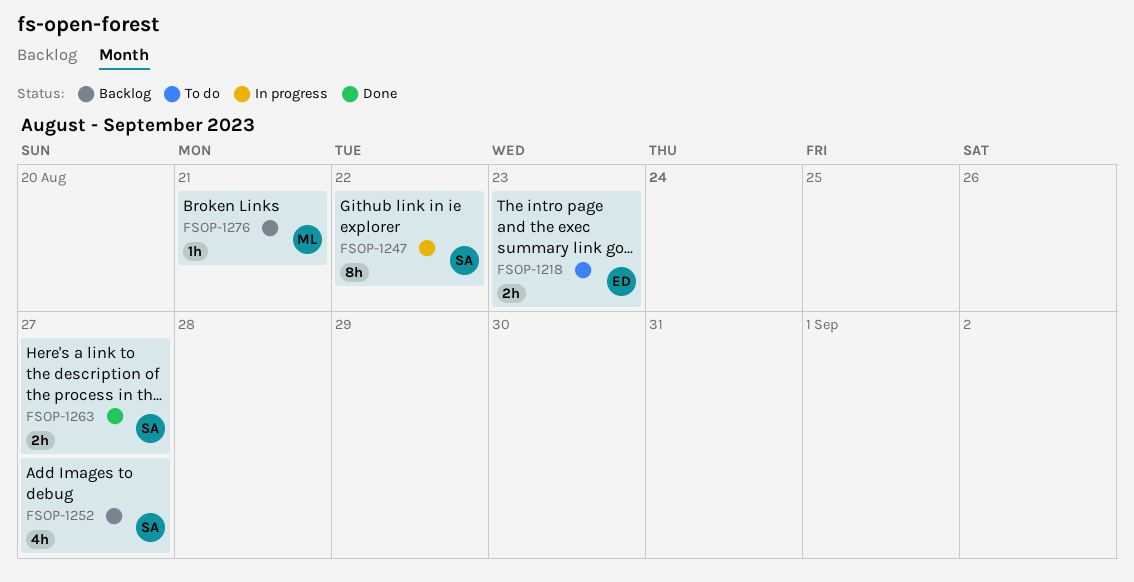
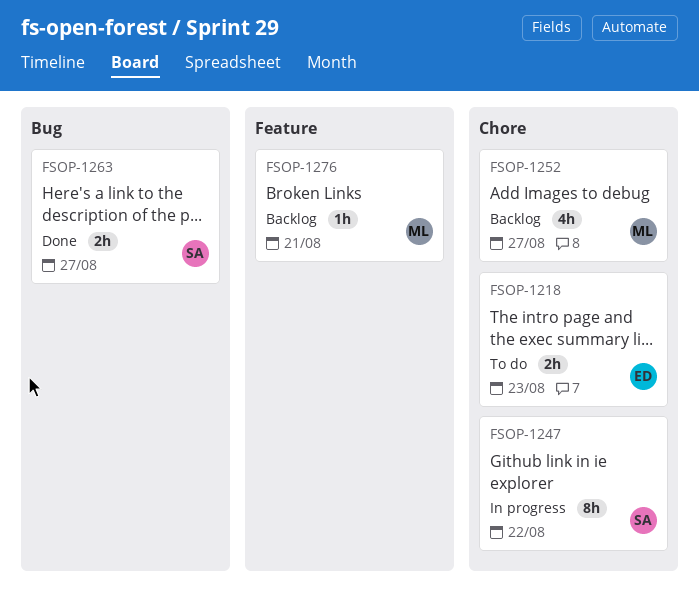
FSOP-1252, owner: SA -> ML

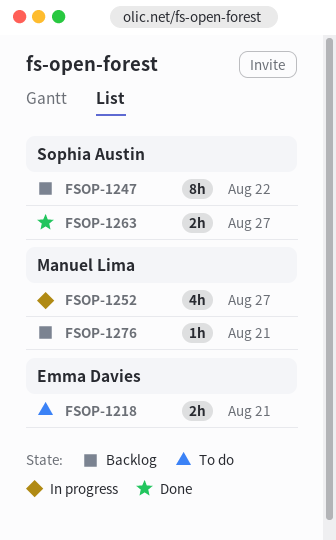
FSOP-1218, due: Aug 23 -> Aug 21
FSOP-1247, status: In progress -> Backlog
FSOP-1252, status: Backlog -> In progress

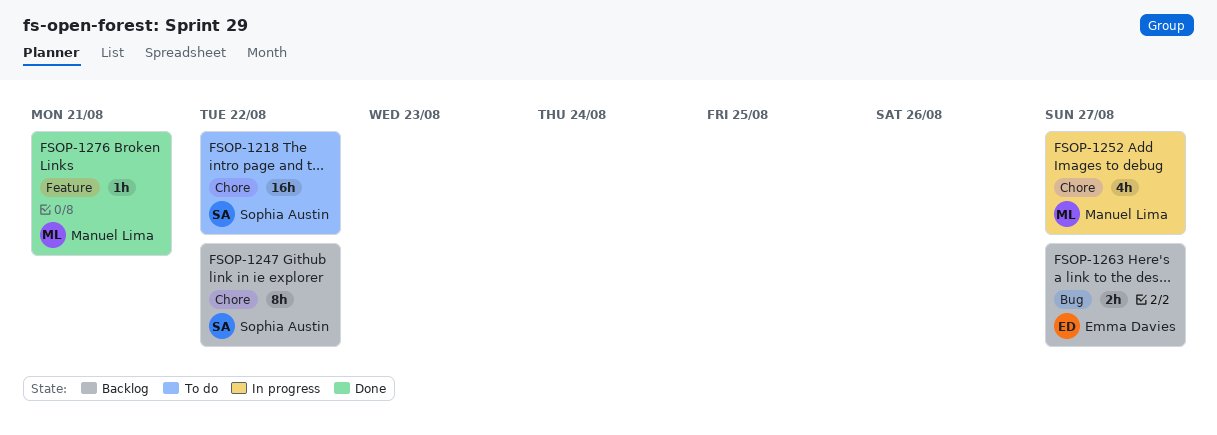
FSOP-1218, owner: Emma Davies -> Sophia Austin
FSOP-1218, estimate: 2h -> 16h
FSOP-1218, due: Aug 21 -> Aug 22
FSOP-1263, status: Done -> Backlog
FSOP-1263, owner: Sophia Austin -> Emma Davies
FSOP-1276, status: Backlog -> Done

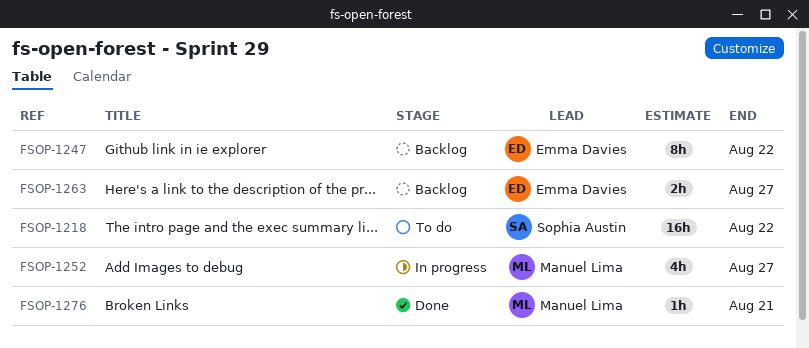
FSOP-1247, owner: Sophia Austin -> Emma Davies

